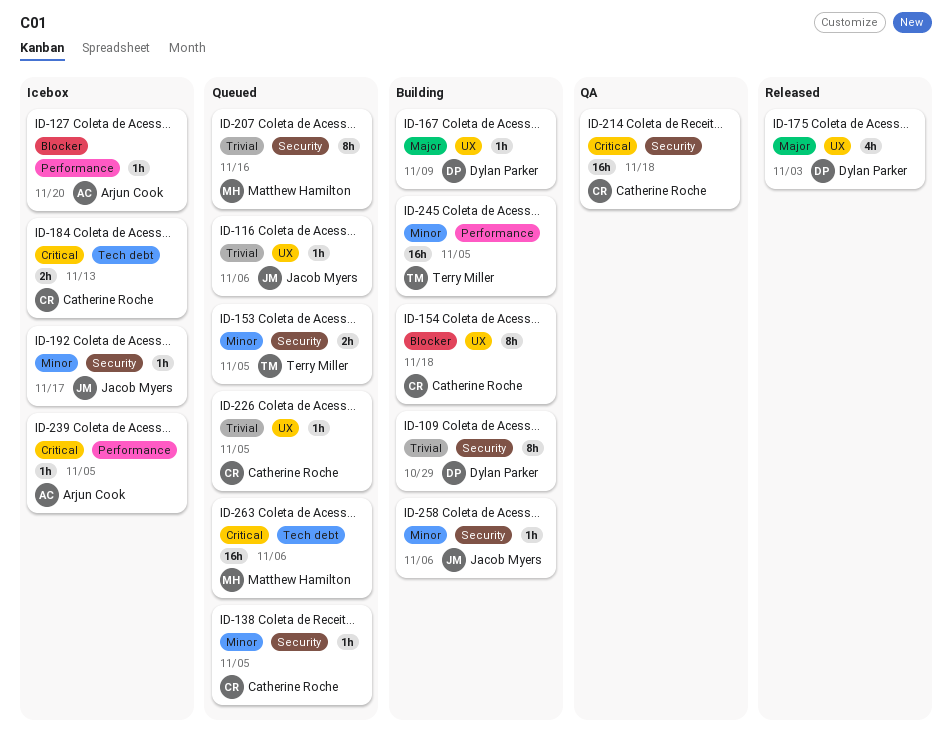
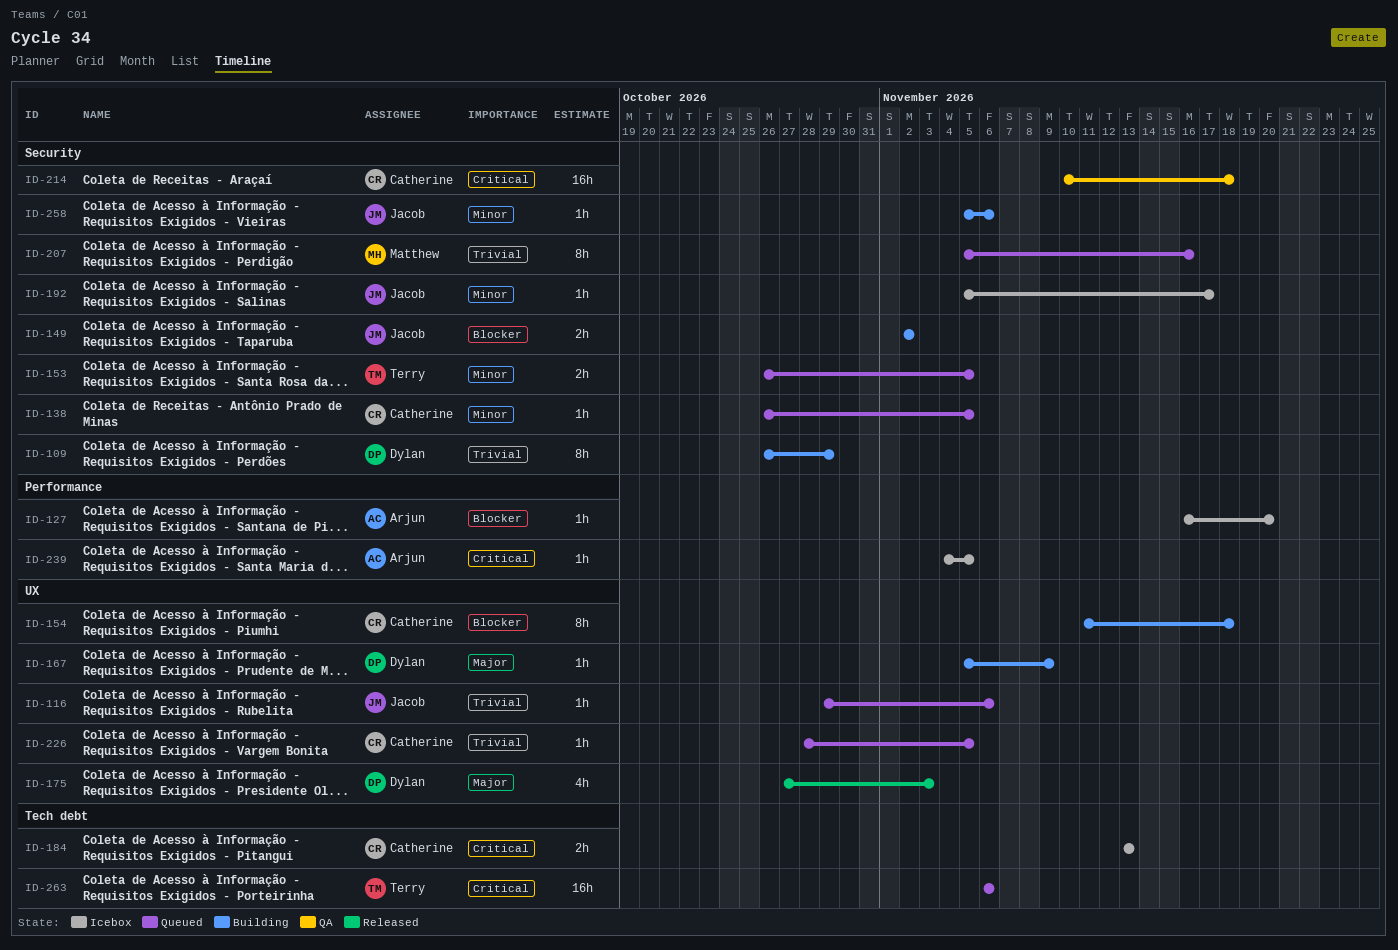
ID-149: none -> present
ID-245: present -> none
ID-263, owner: Matthew Hamilton -> Terry Miller

